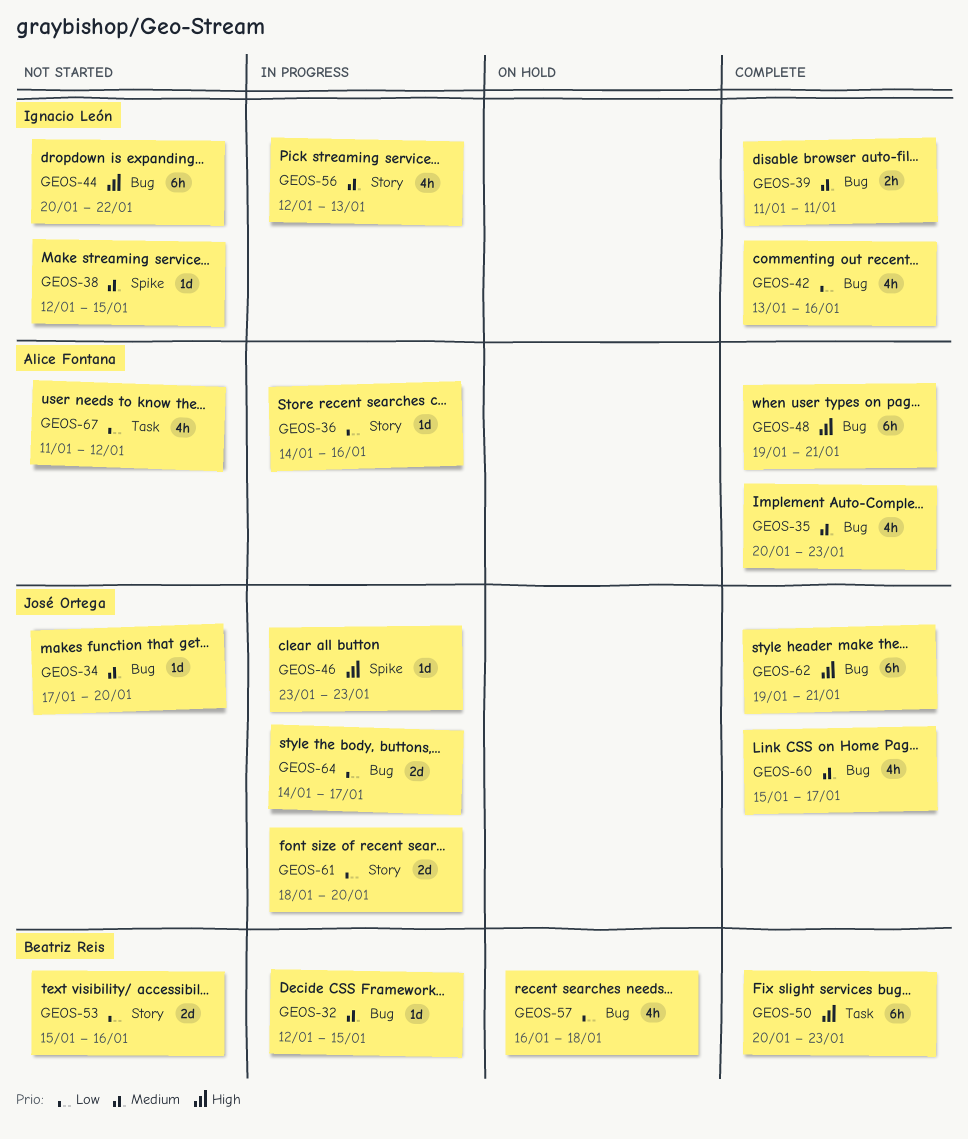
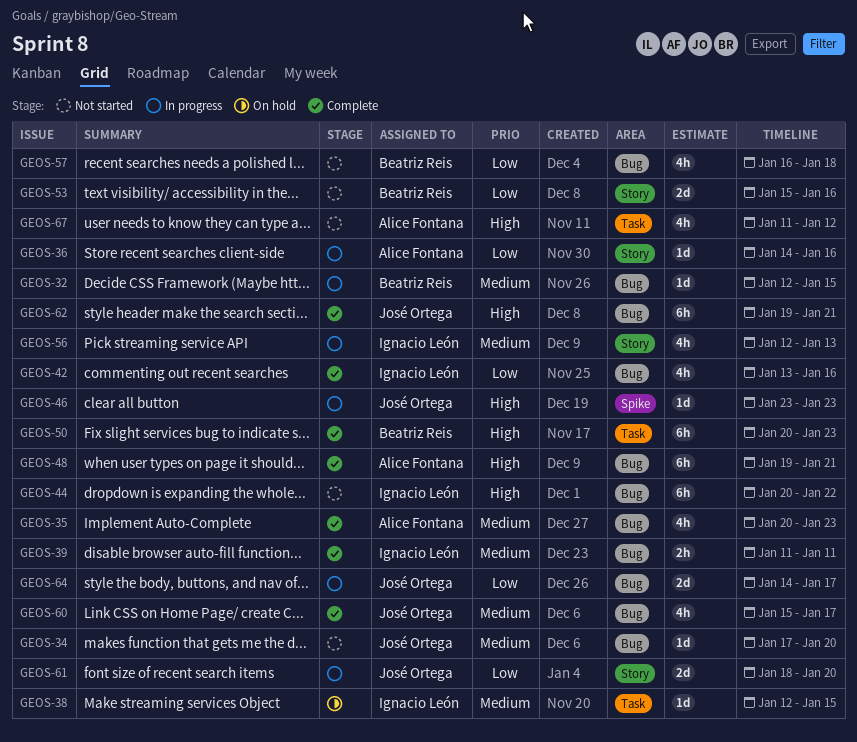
GEOS-38, status: Not started -> On hold
GEOS-38, label: Spike -> Task
GEOS-57, status: On hold -> Not started
GEOS-67, priority: Low -> High

